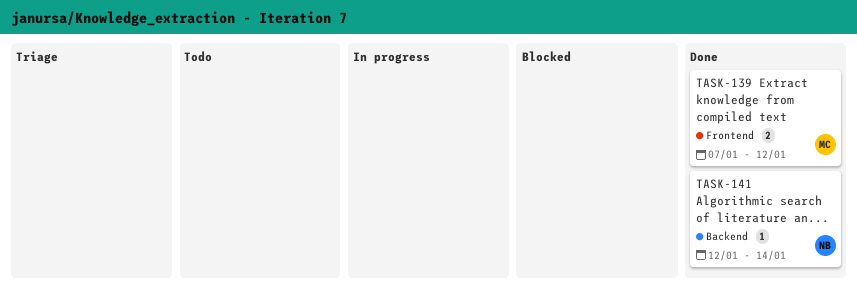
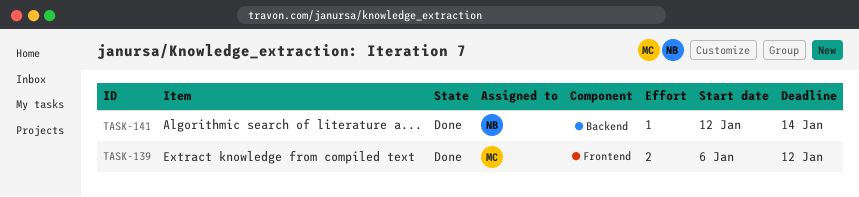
TASK-139, start: Jan 7 -> Jan 6

